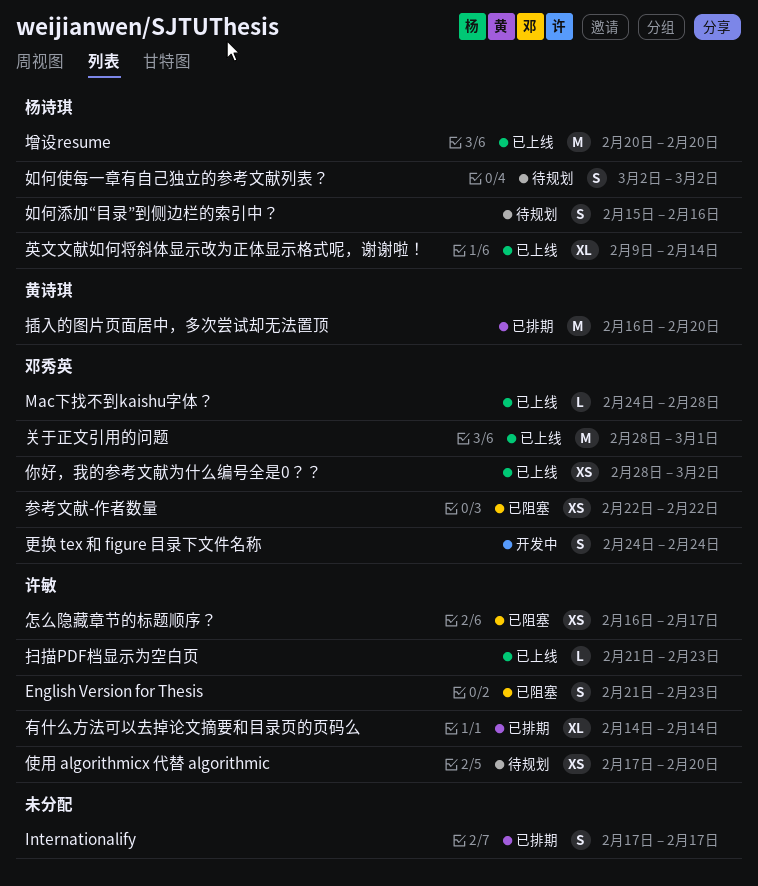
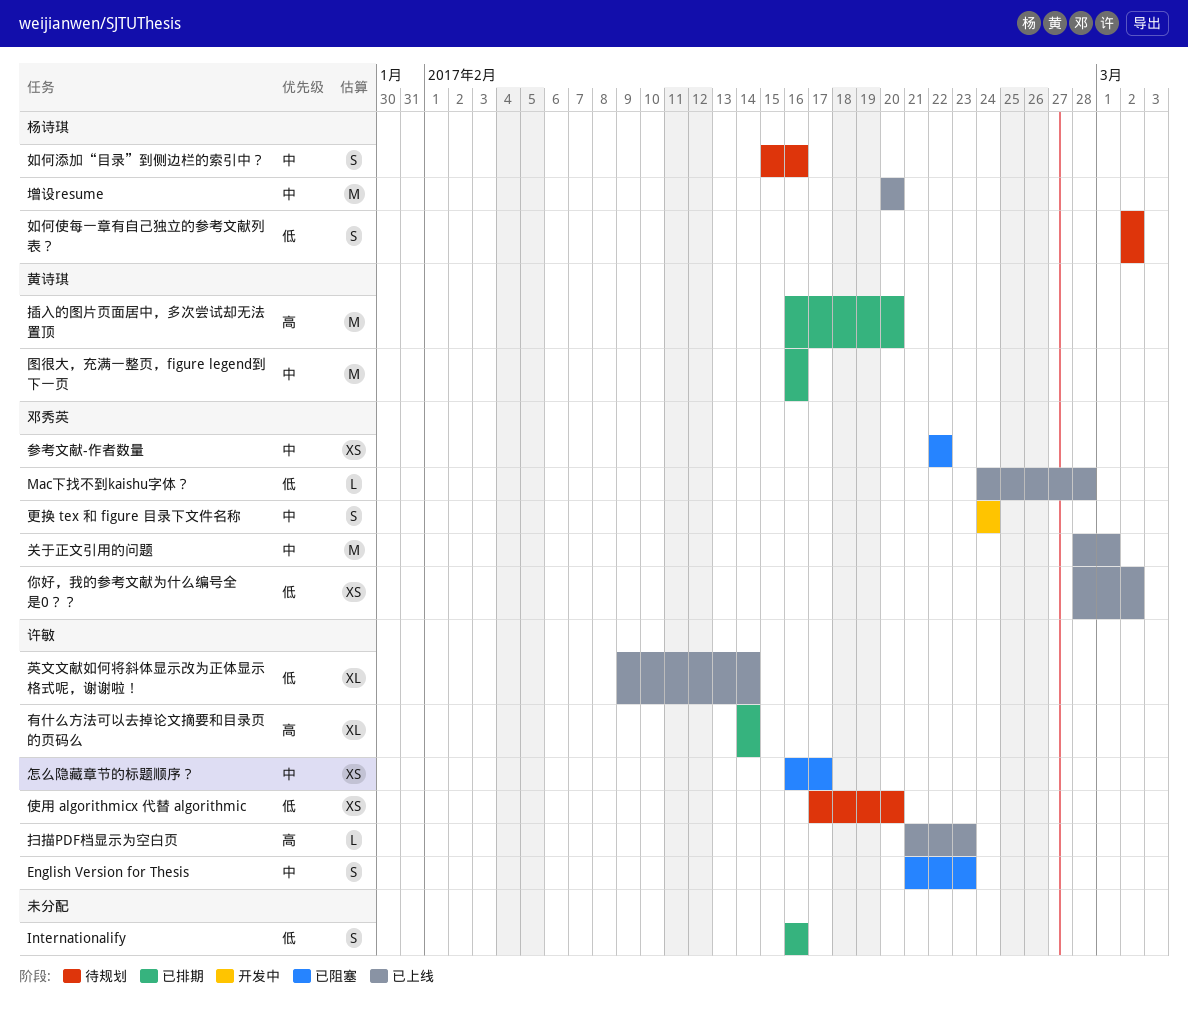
Internationalify, start: Feb 17 -> Feb 16
Internationalify, due: Feb 17 -> Feb 16
图很大，充满一整页，figure legend到下一页: none -> present
英文文献如何将斜体显示改为正体显示格式呢，谢谢啦！, owner: 杨诗琪 -> 许敏

